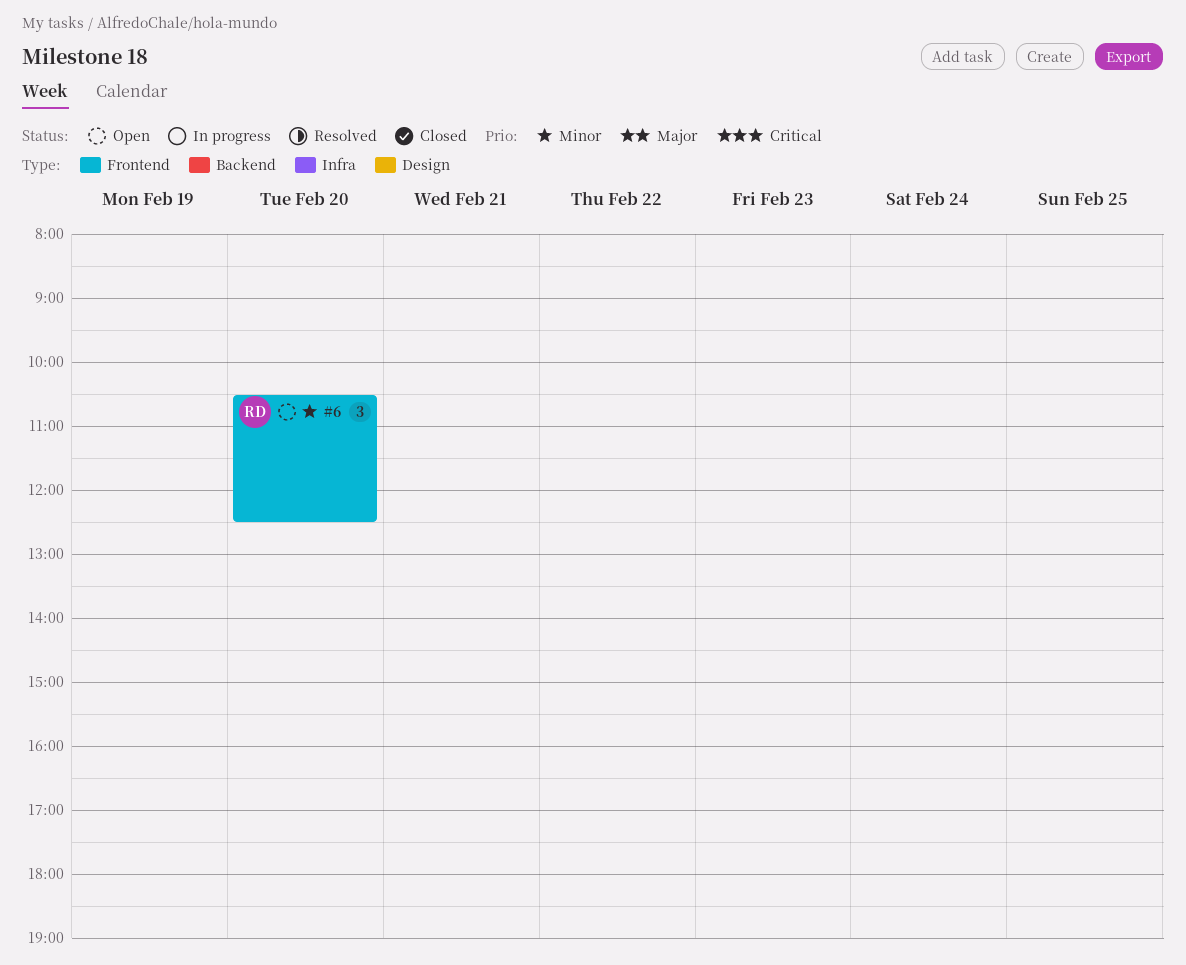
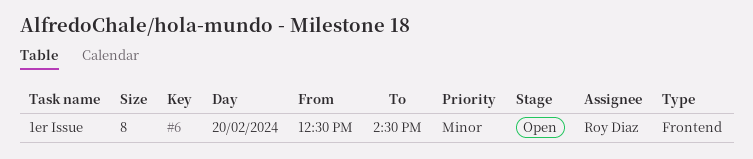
#6, estimate: 3 -> 8
#6, begins: 10:30 -> 12:30
#6, ends: 12:30 -> 14:30

